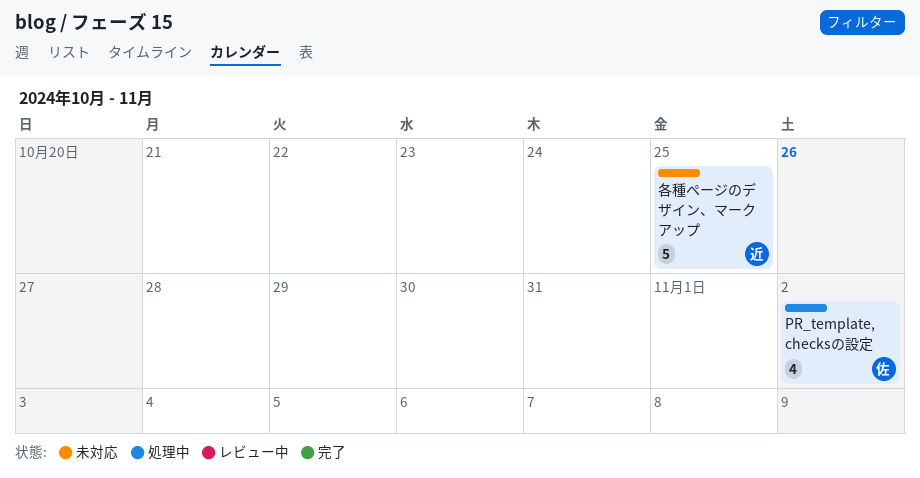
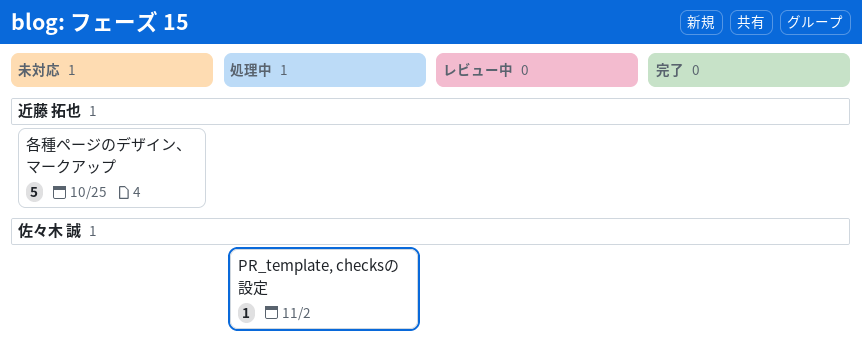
PR_template, checksの設定, estimate: 4 -> 1

